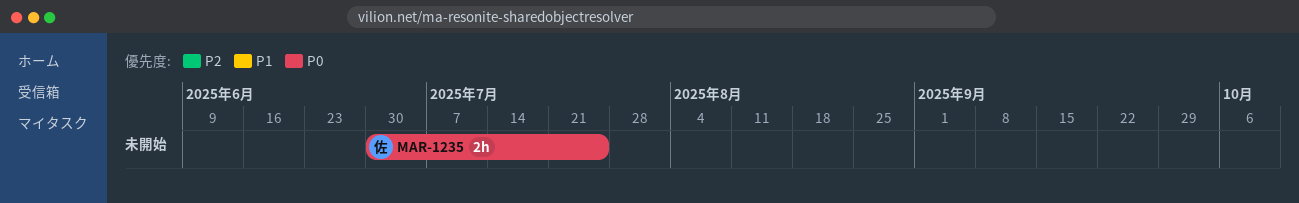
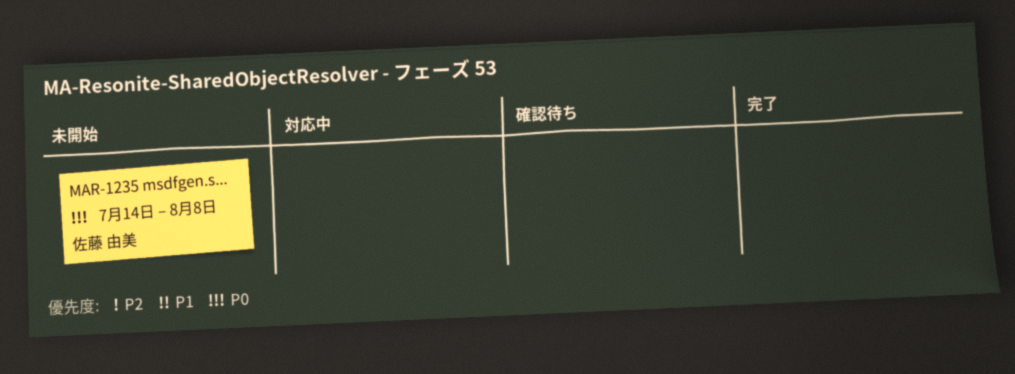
MAR-1235, start: Jun 30 -> Jul 14
MAR-1235, due: Jul 25 -> Aug 8

